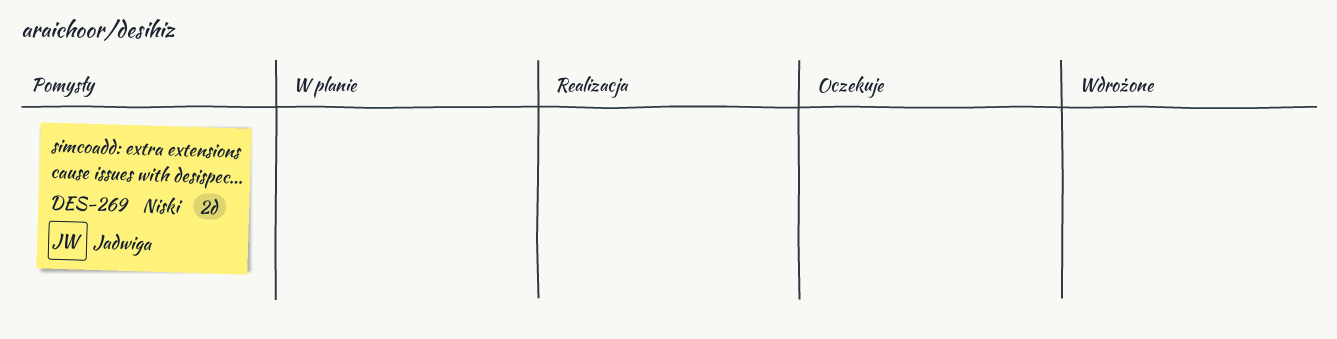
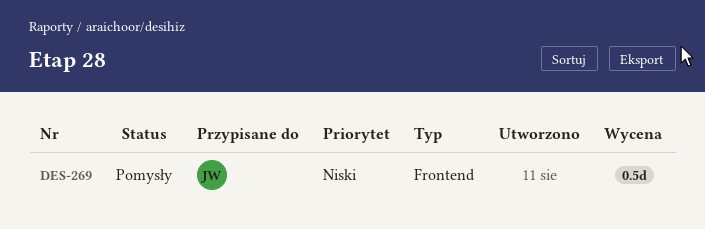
DES-269, estimate: 2d -> 0.5d

